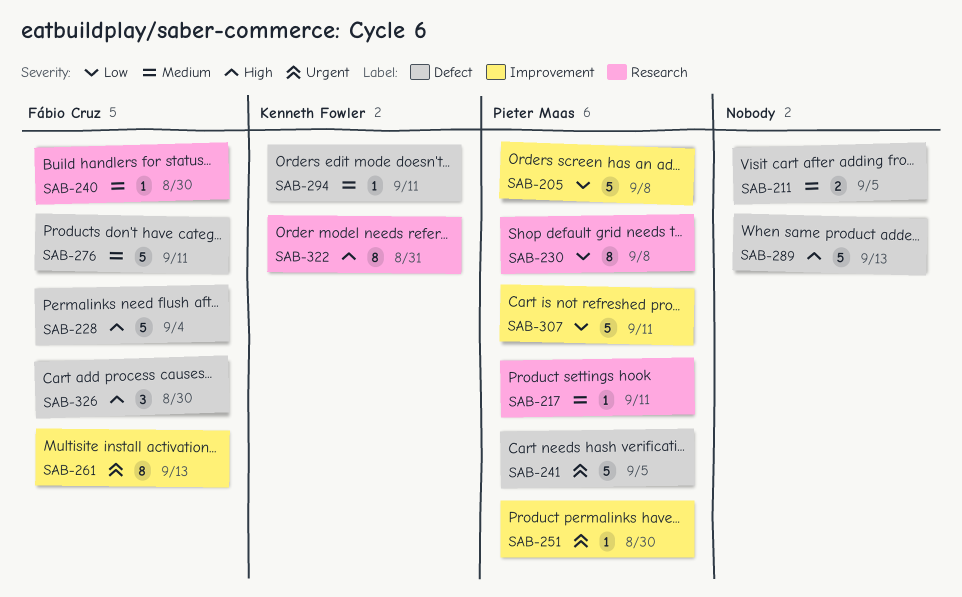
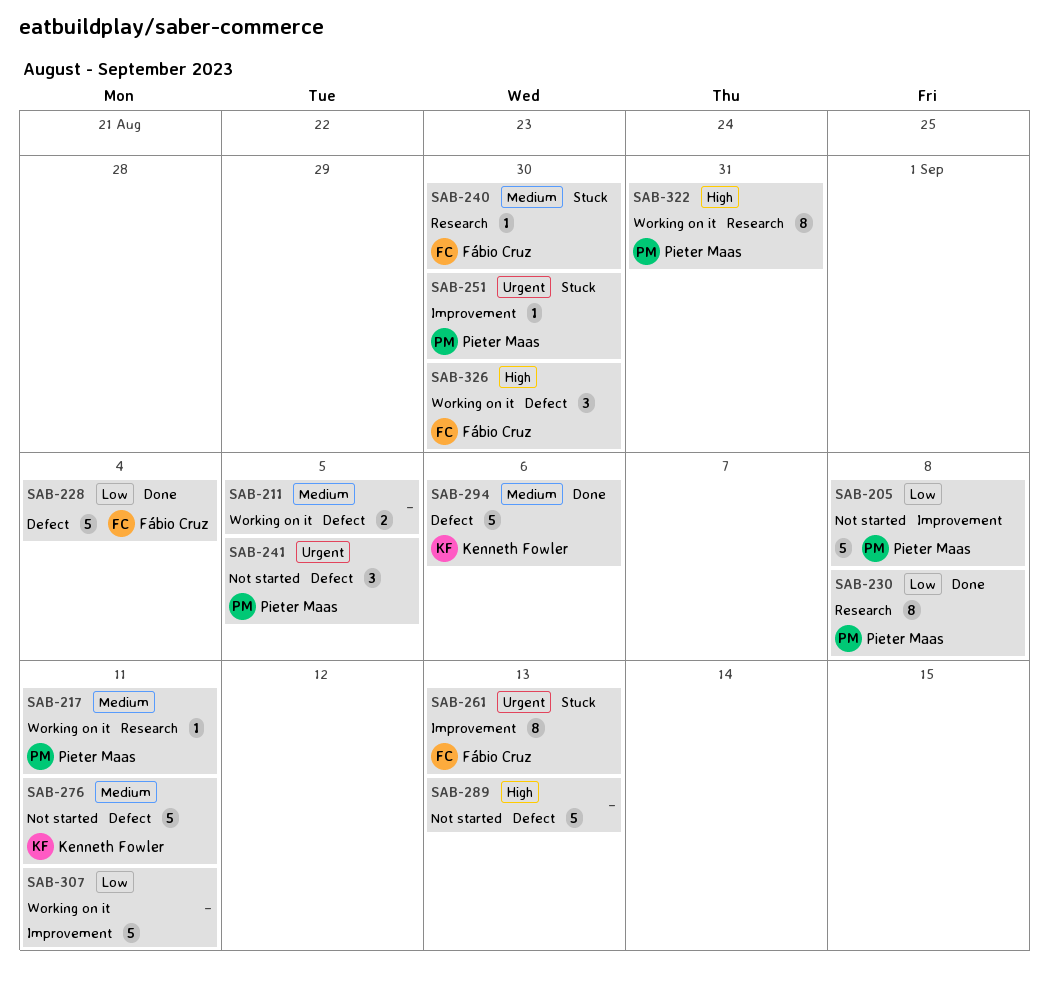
SAB-228, priority: High -> Low
SAB-241, estimate: 5 -> 3
SAB-276, owner: Fábio Cruz -> Kenneth Fowler
SAB-294, estimate: 1 -> 5
SAB-294, due: Sep 11 -> Sep 6
SAB-307, owner: Pieter Maas -> none
SAB-322, owner: Kenneth Fowler -> Pieter Maas

